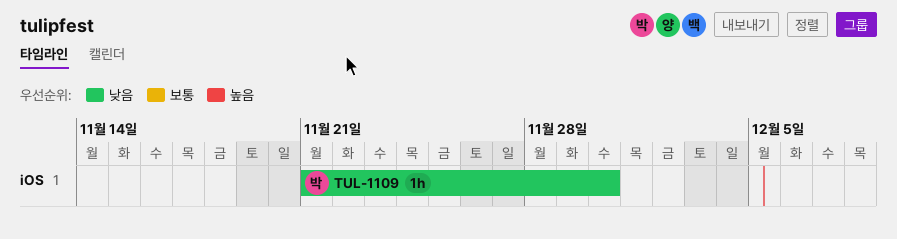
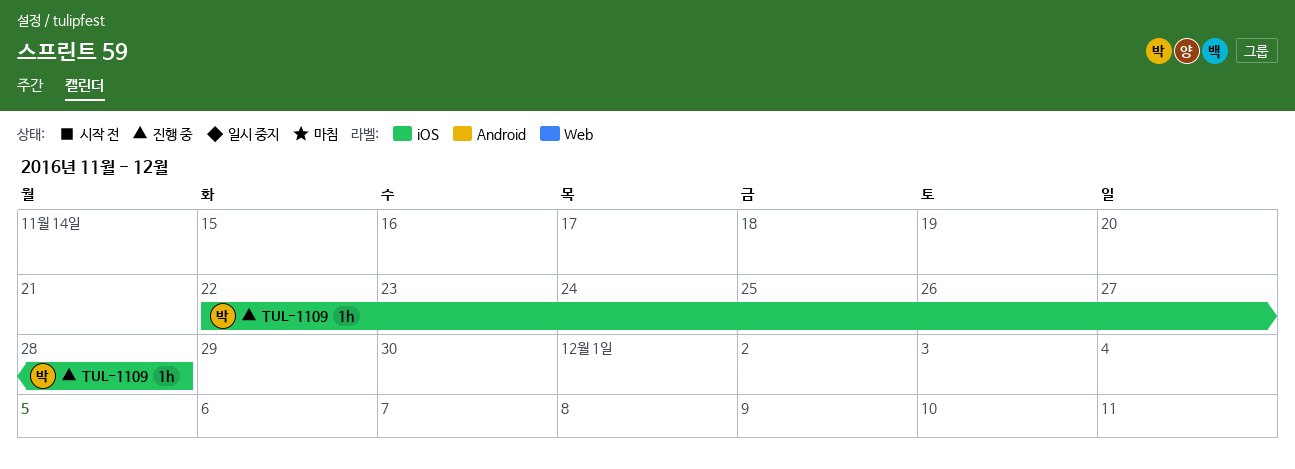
TUL-1109, start: Nov 21 -> Nov 22
TUL-1109, due: Nov 30 -> Nov 28

